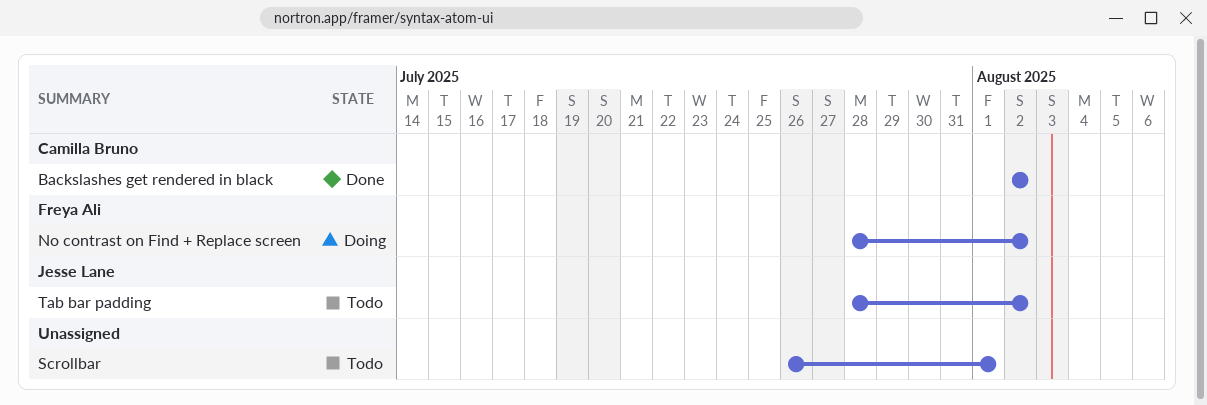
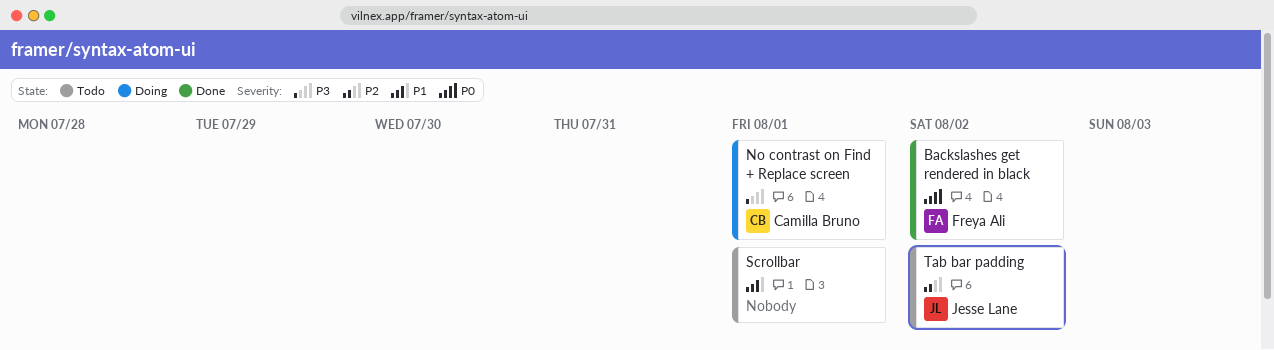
Backslashes get rendered in black, owner: Camilla Bruno -> Freya Ali
No contrast on Find + Replace screen, owner: Freya Ali -> Camilla Bruno
No contrast on Find + Replace screen, due: Aug 2 -> Aug 1

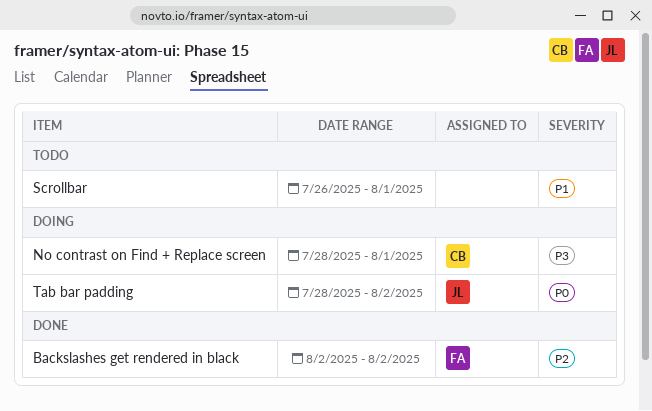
Backslashes get rendered in black, priority: P0 -> P2
Tab bar padding, status: Todo -> Doing
Tab bar padding, priority: P2 -> P0

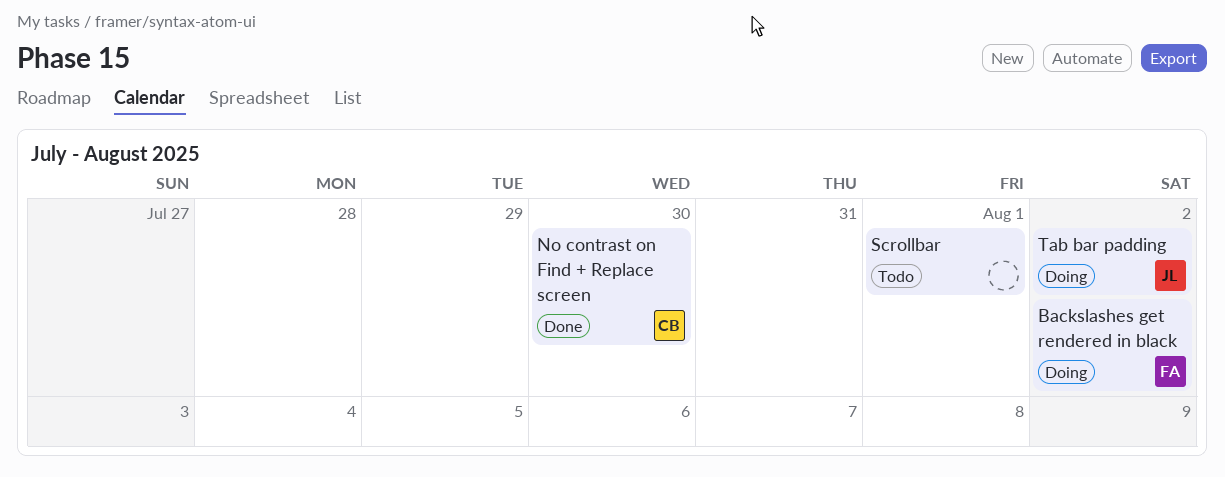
Backslashes get rendered in black, status: Done -> Doing
No contrast on Find + Replace screen, status: Doing -> Done
No contrast on Find + Replace screen, due: Aug 1 -> Jul 30

